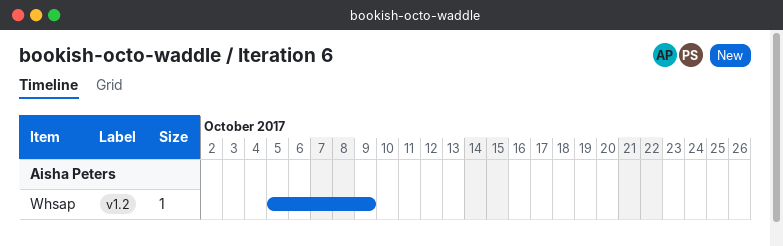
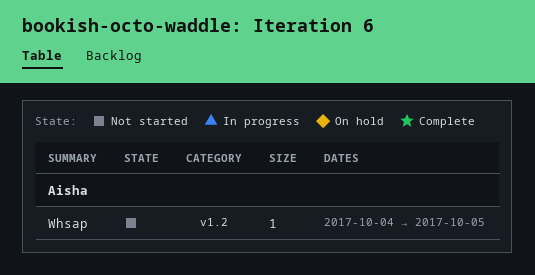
Whsap, start: Oct 5 -> Oct 4
Whsap, due: Oct 9 -> Oct 5

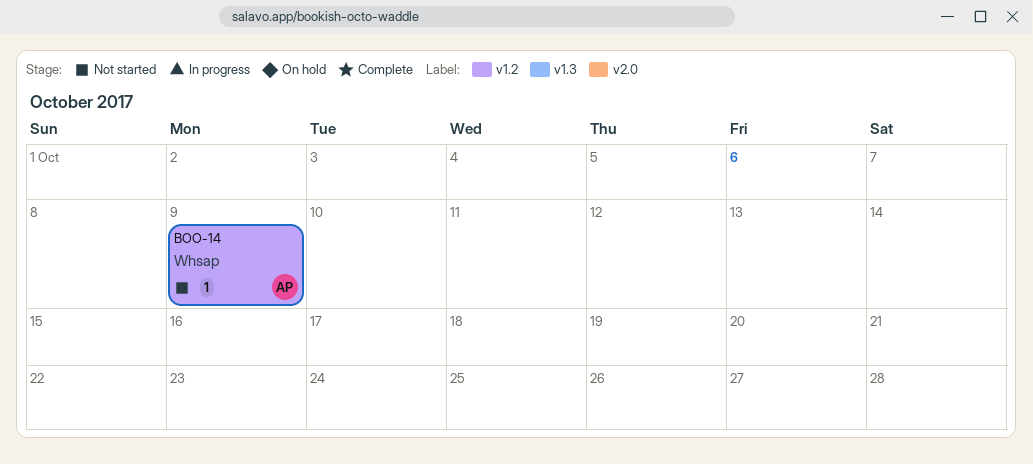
Whsap, due: Oct 5 -> Oct 9

